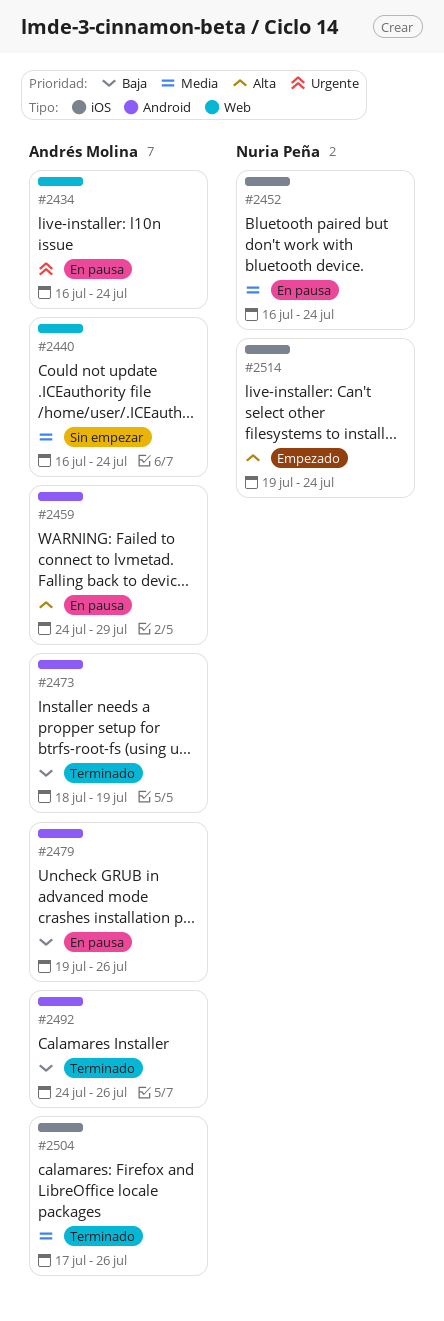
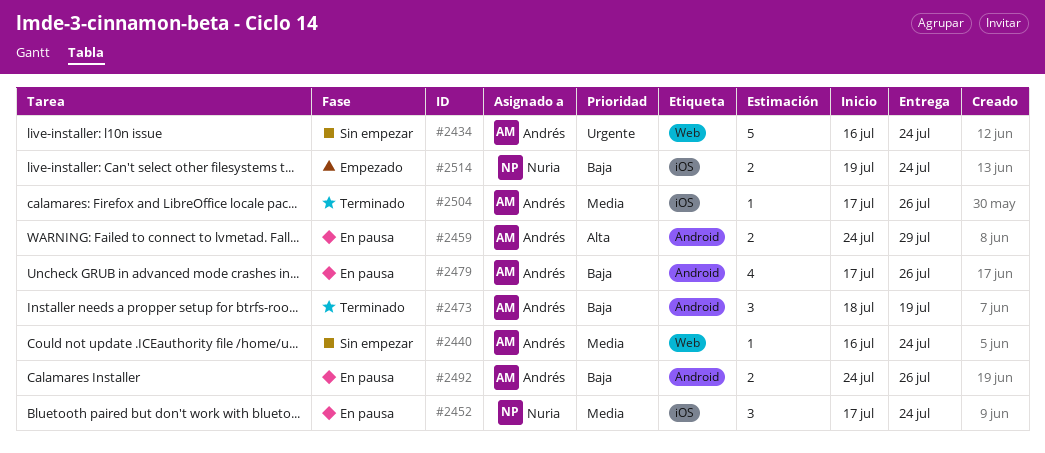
#2434, status: En pausa -> Sin empezar
#2452, start: Jul 16 -> Jul 17
#2479, start: Jul 19 -> Jul 17
#2492, status: Terminado -> En pausa
#2514, priority: Alta -> Baja

